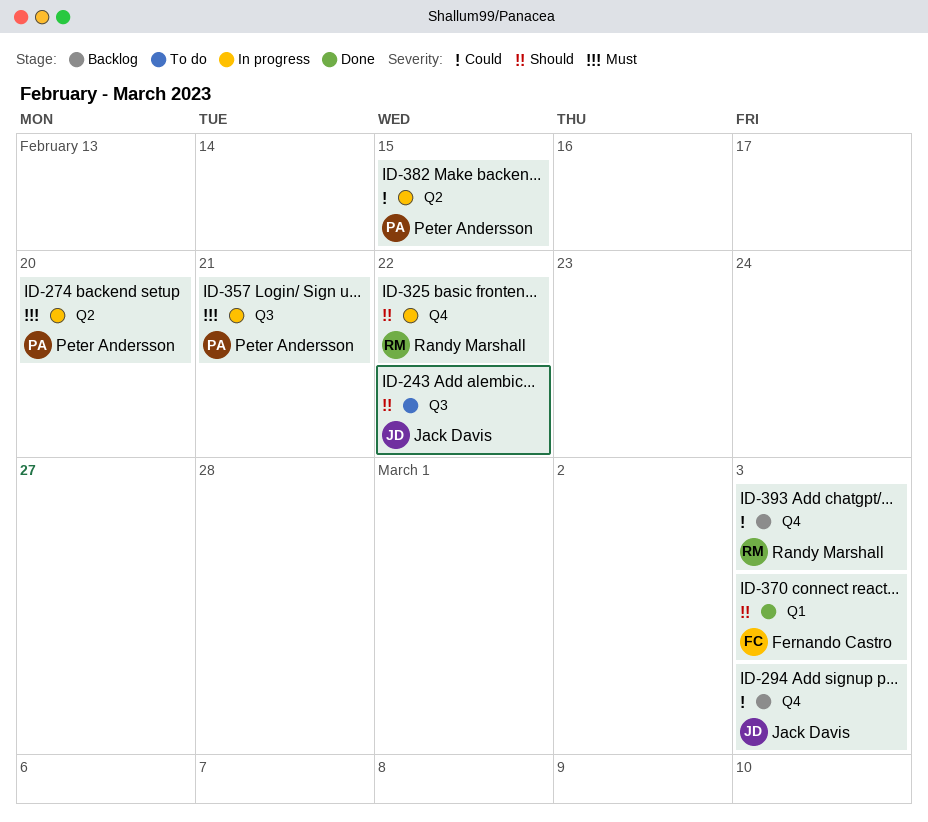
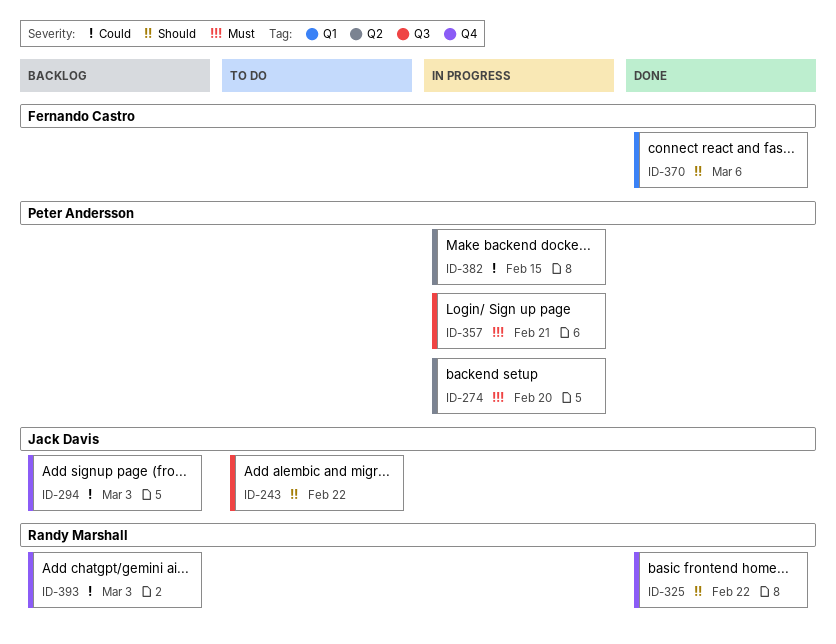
ID-325, status: In progress -> Done
ID-370, due: Mar 3 -> Mar 6

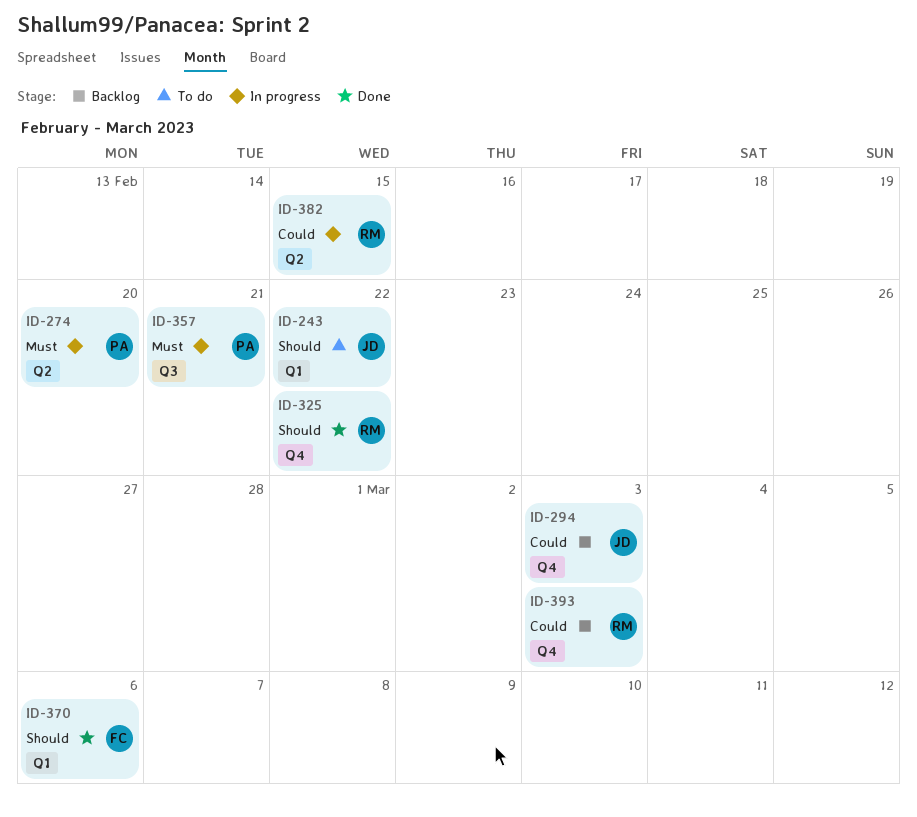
ID-243, label: Q3 -> Q1
ID-382, owner: Peter Andersson -> Randy Marshall

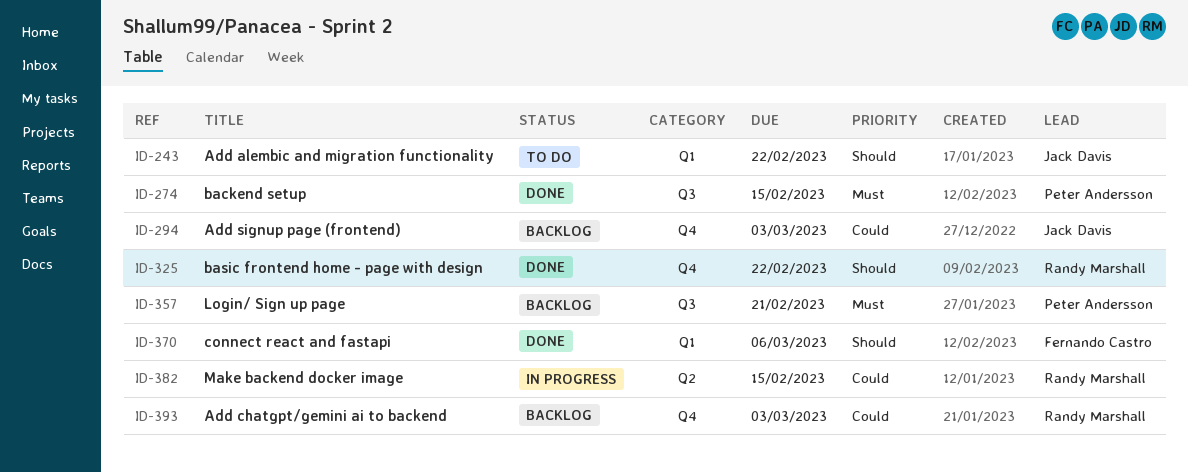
ID-274, status: In progress -> Done
ID-274, label: Q2 -> Q3
ID-274, due: Feb 20 -> Feb 15
ID-357, status: In progress -> Backlog

